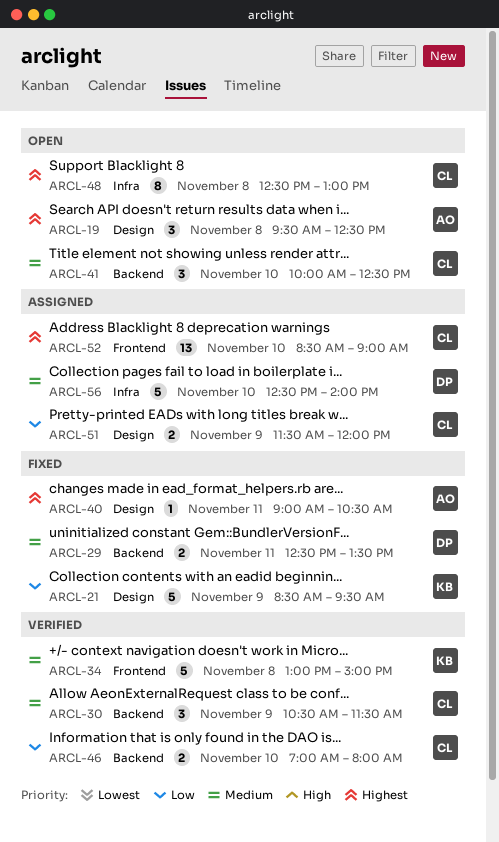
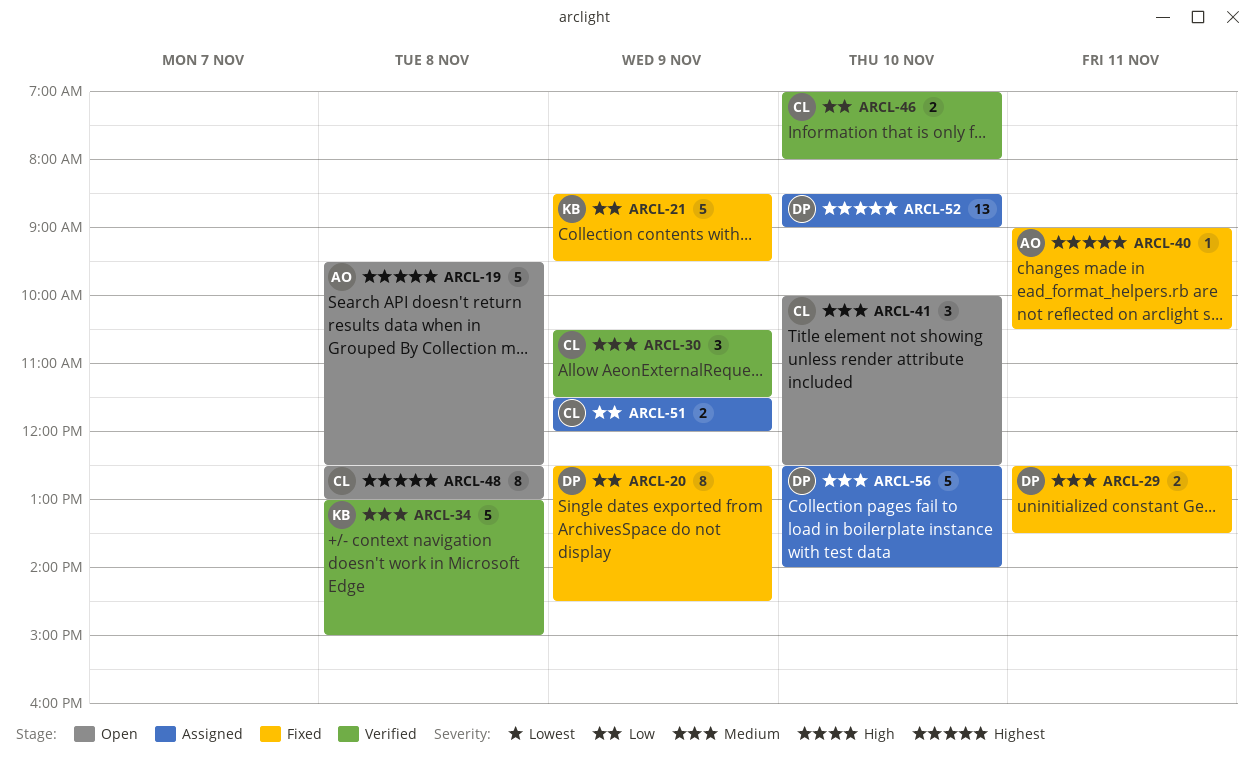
ARCL-19, estimate: 3 -> 5
ARCL-20: none -> present
ARCL-52, owner: CL -> DP

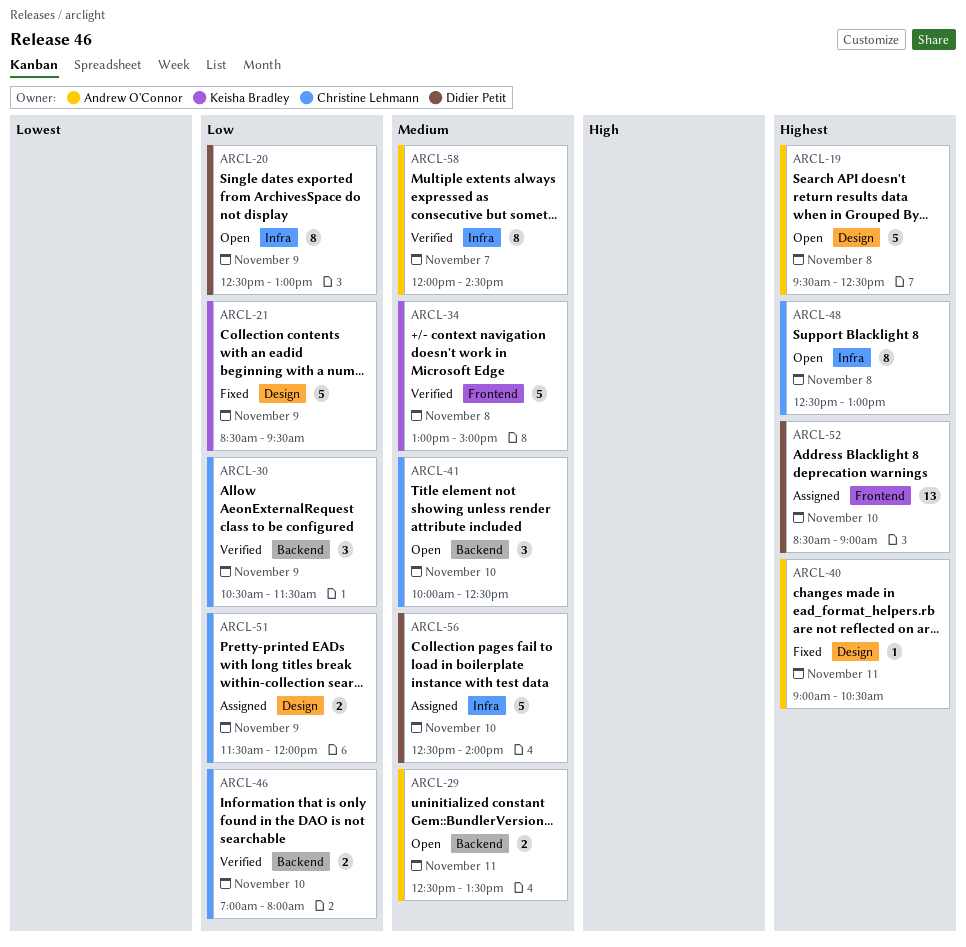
ARCL-20, status: Fixed -> Open
ARCL-20, ends: 14:30 -> 13:00
ARCL-29, status: Fixed -> Open
ARCL-29, owner: Didier Petit -> Andrew O'Connor
ARCL-30, priority: Medium -> Low
ARCL-58: none -> present

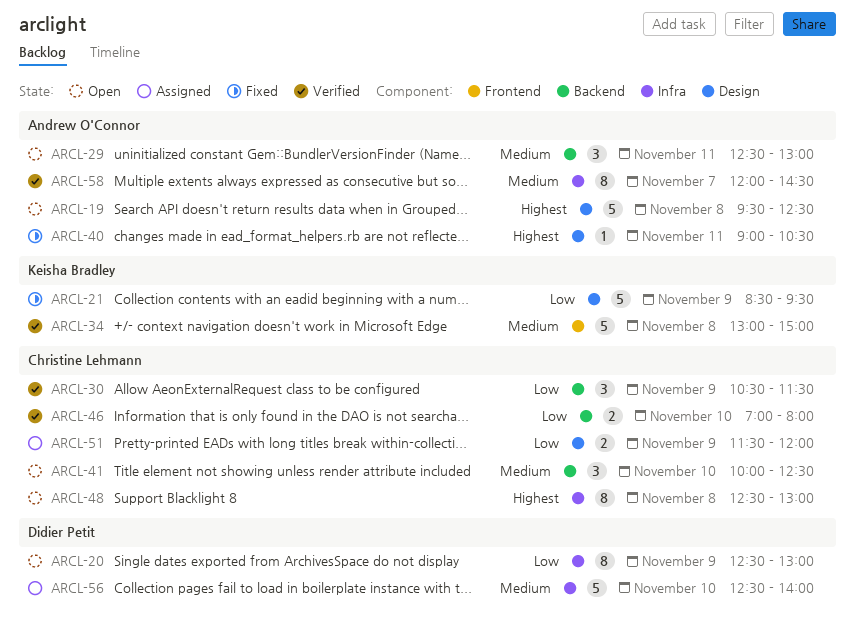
ARCL-29, estimate: 2 -> 3
ARCL-29, ends: 13:30 -> 13:00
ARCL-52: present -> none

